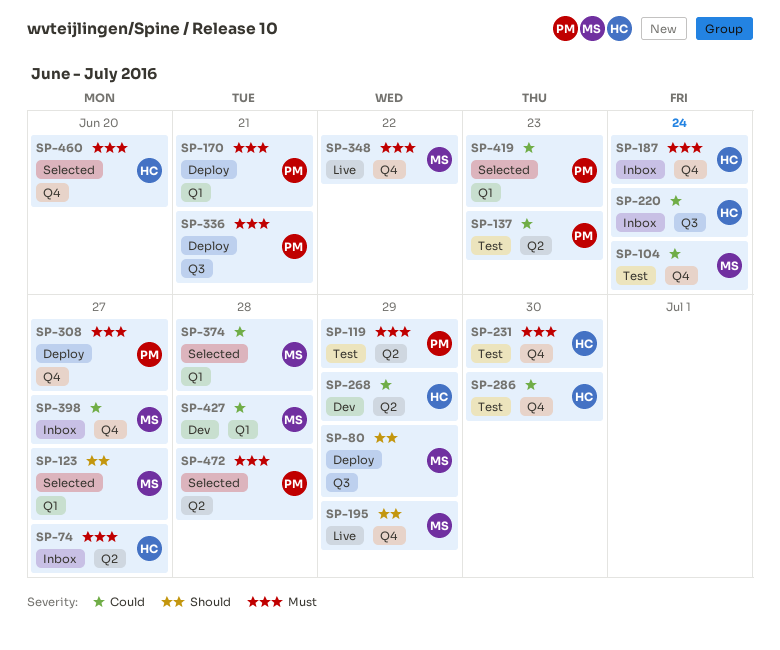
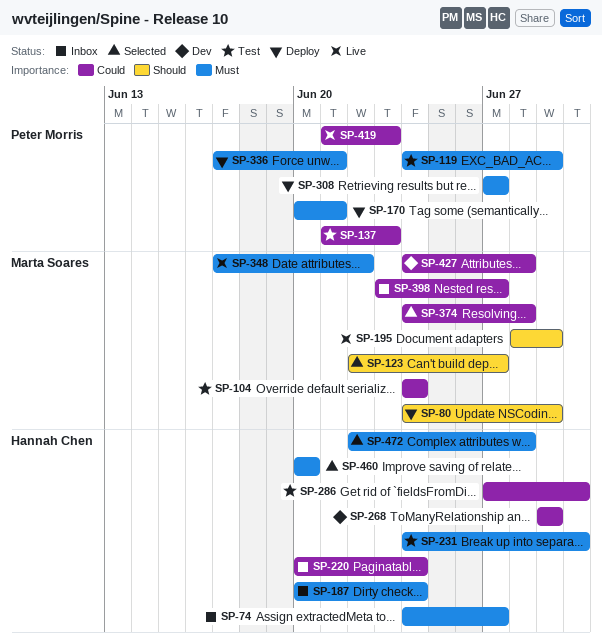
SP-419, status: Selected -> Live
SP-472, owner: Peter Morris -> Hannah Chen

